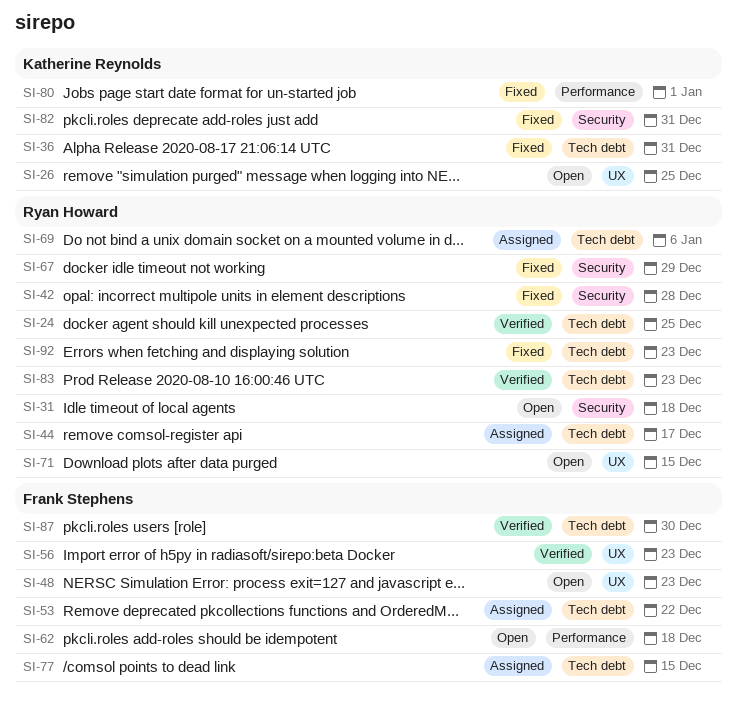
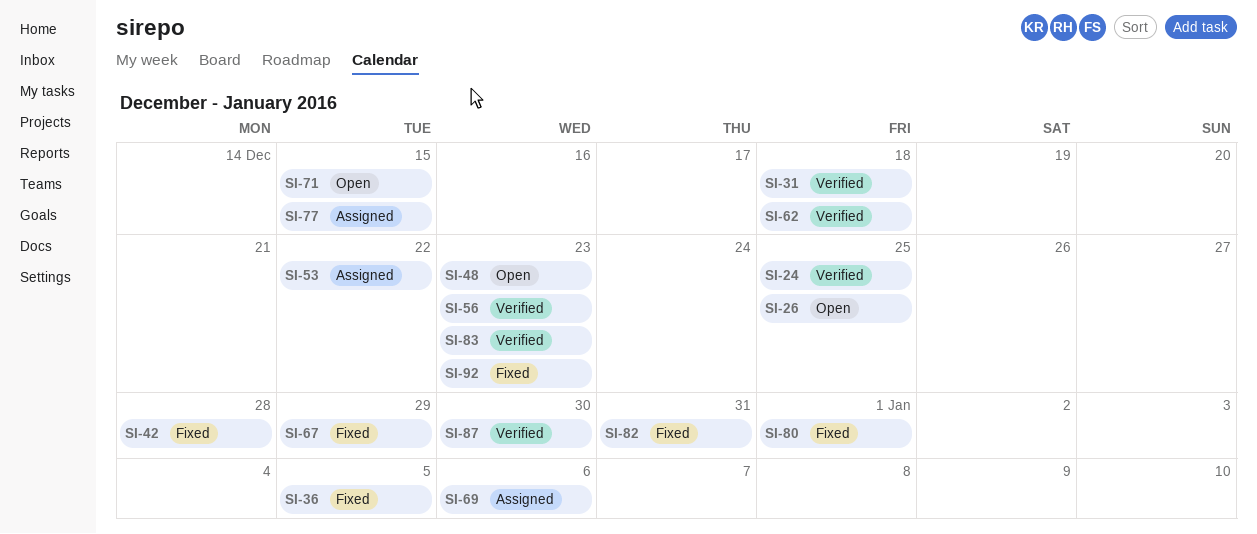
SI-31, status: Open -> Verified
SI-36, due: Dec 31 -> Jan 5
SI-44: present -> none
SI-62, status: Open -> Verified

